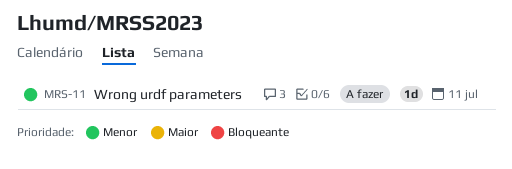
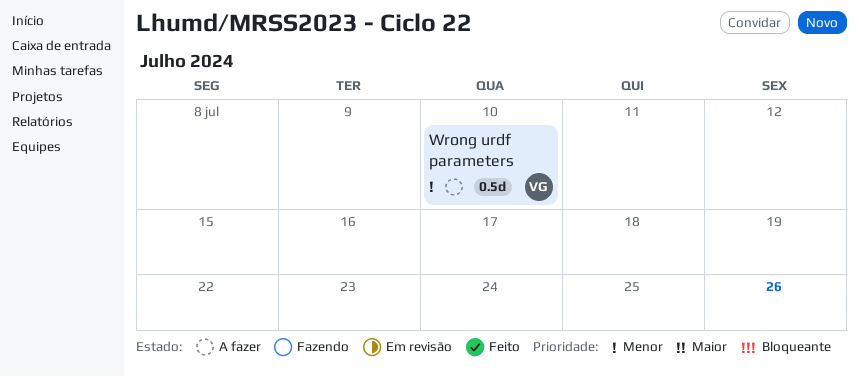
Wrong urdf parameters, estimate: 1d -> 0.5d
Wrong urdf parameters, due: Jul 11 -> Jul 10

